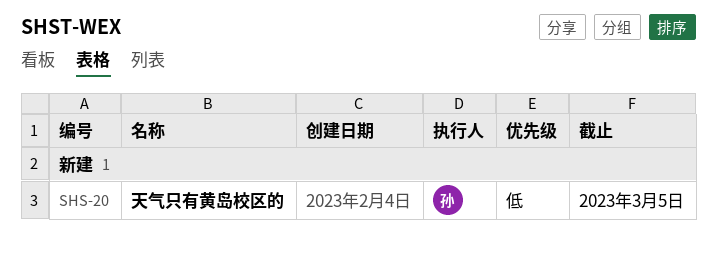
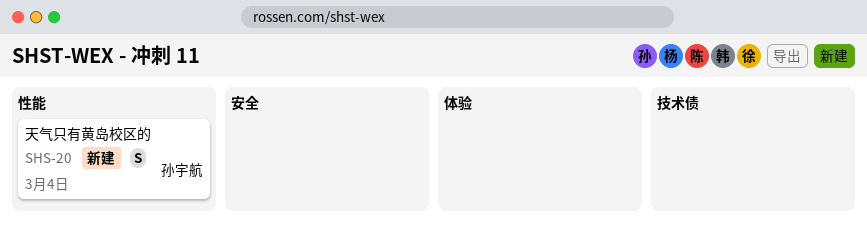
SHS-20, due: Mar 5 -> Mar 4

